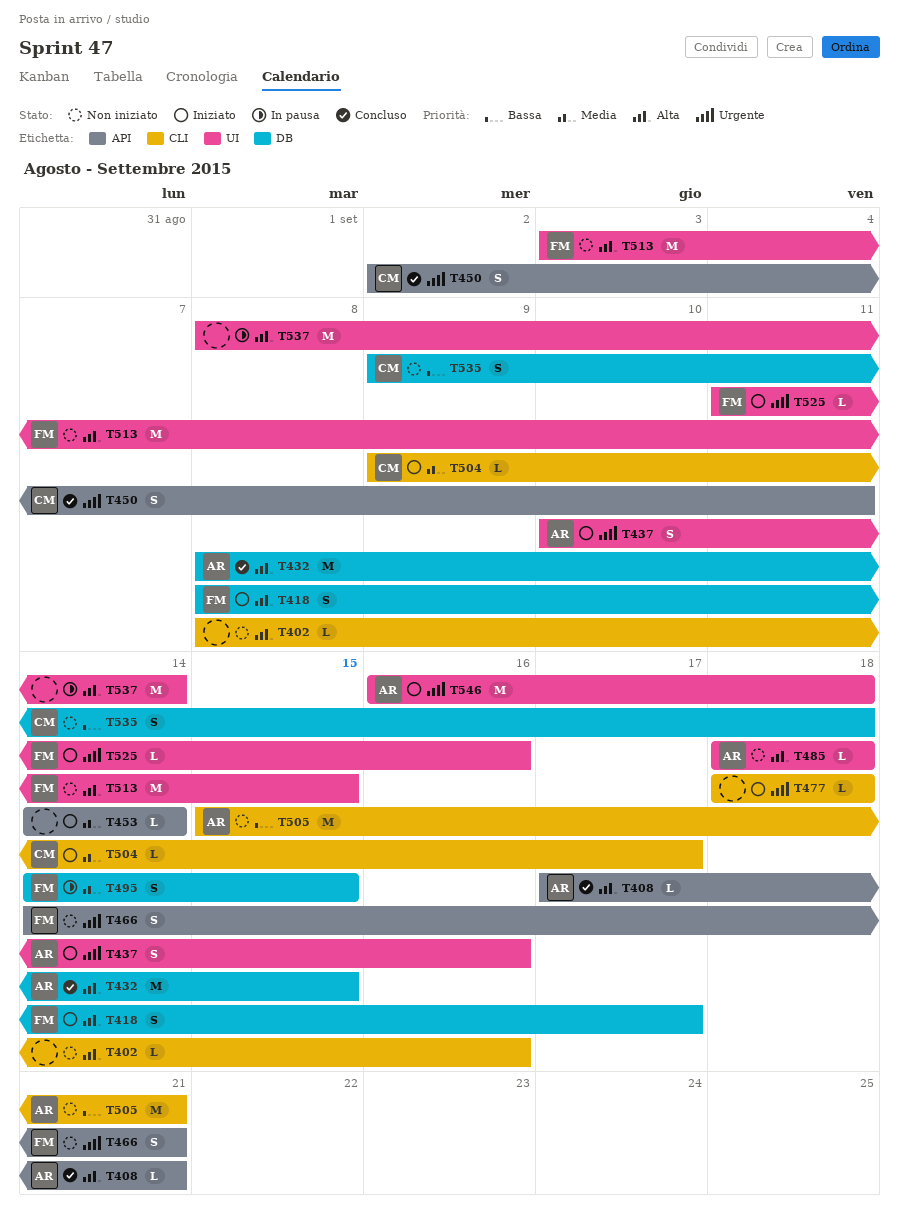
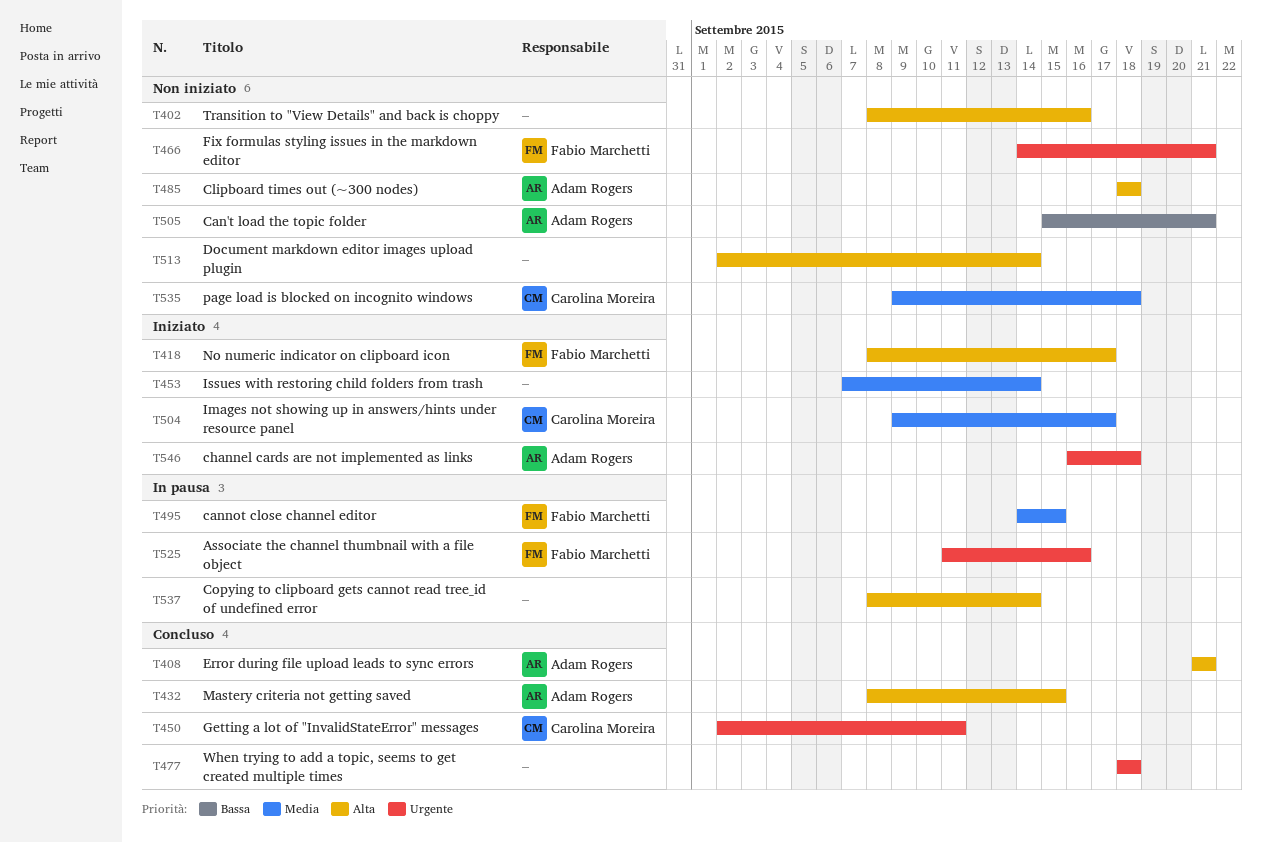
T408, start: Sep 17 -> Sep 21
T437: present -> none
T453, start: Sep 14 -> Sep 7
T477, status: Iniziato -> Concluso
T513, owner: Fabio Marchetti -> none
T513, start: Sep 3 -> Sep 2
T513, due: Sep 15 -> Sep 14
T525, status: Iniziato -> In pausa
T535, priority: Bassa -> Media

